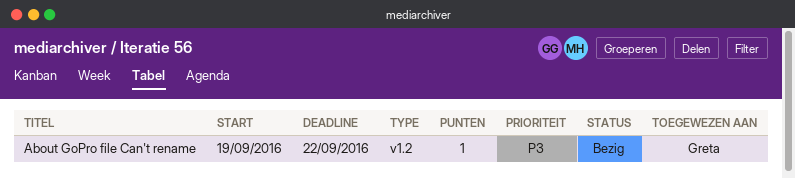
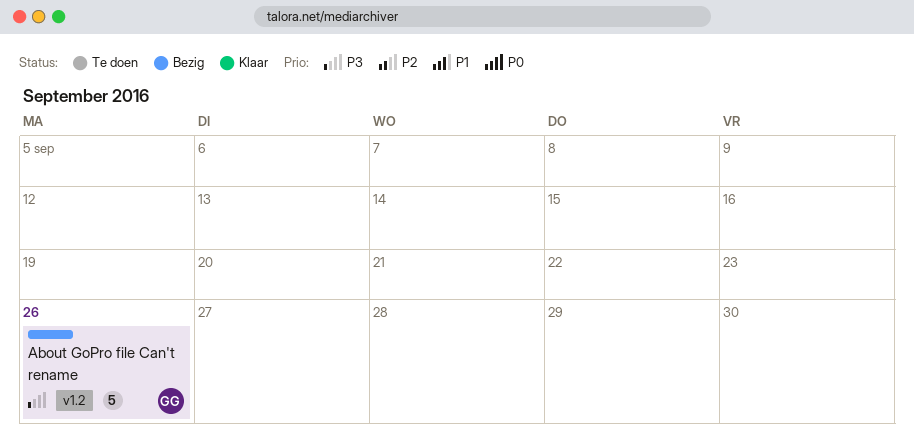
About GoPro file Can't rename, estimate: 1 -> 5
About GoPro file Can't rename, due: Sep 22 -> Sep 26

